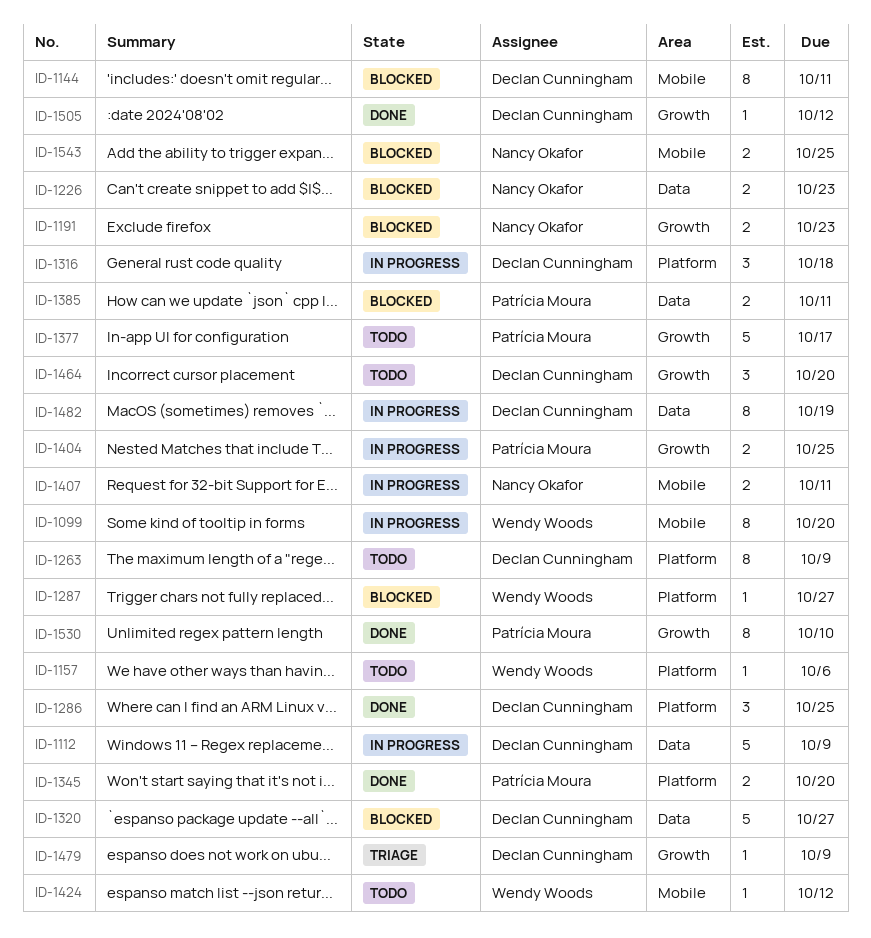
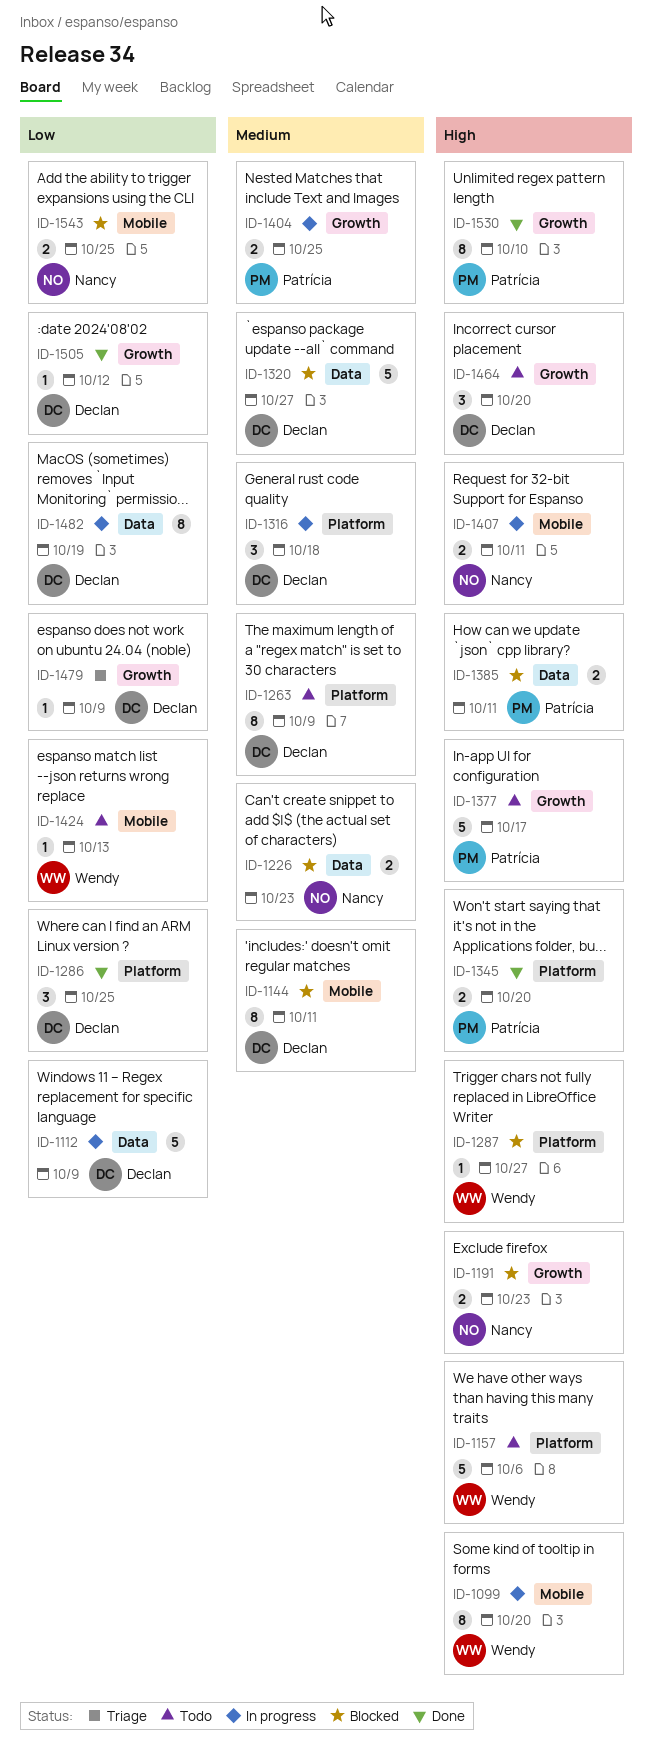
ID-1157, estimate: 1 -> 5
ID-1424, due: Oct 12 -> Oct 13

